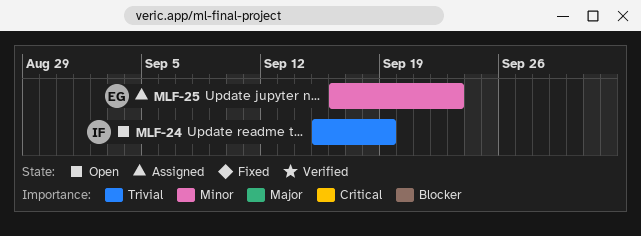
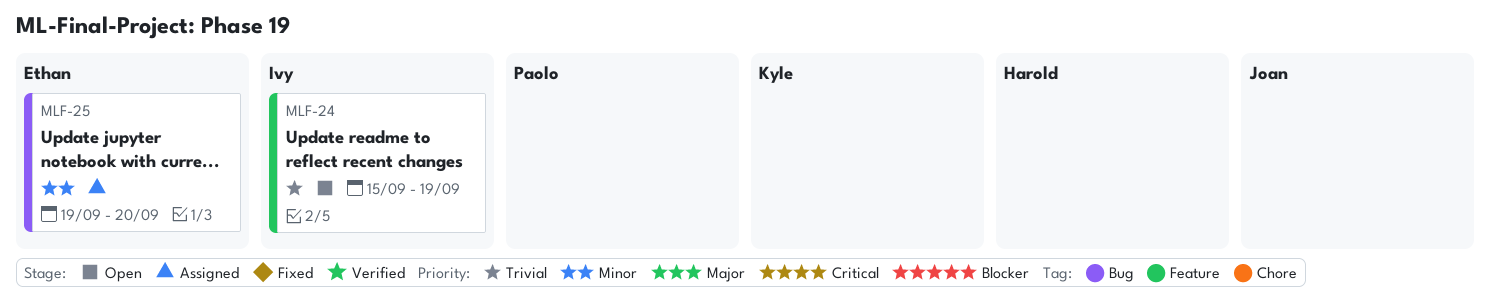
MLF-25, start: Sep 16 -> Sep 19
MLF-25, due: Sep 23 -> Sep 20

